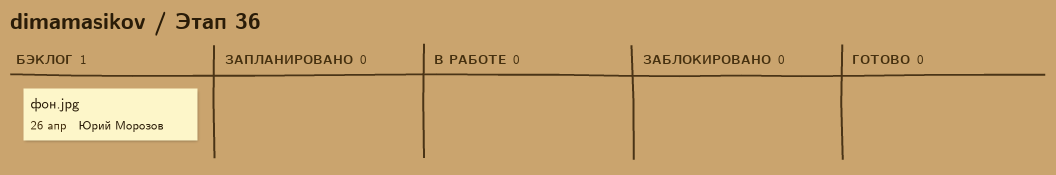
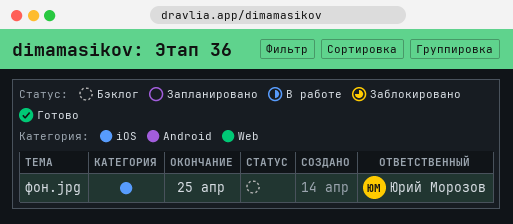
фон.jpg, due: Apr 26 -> Apr 25

